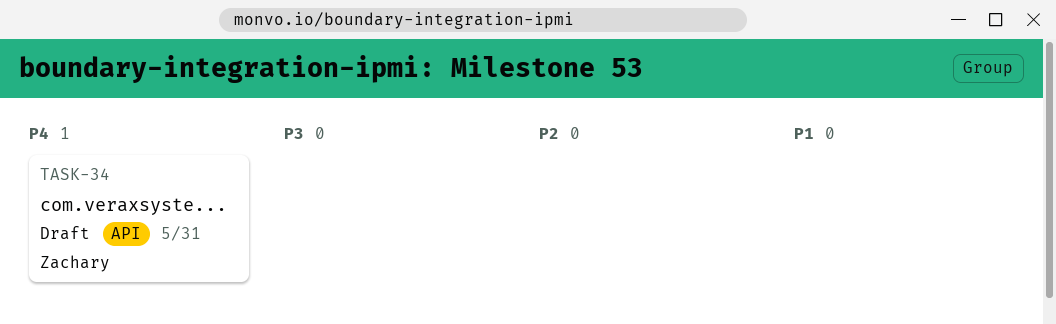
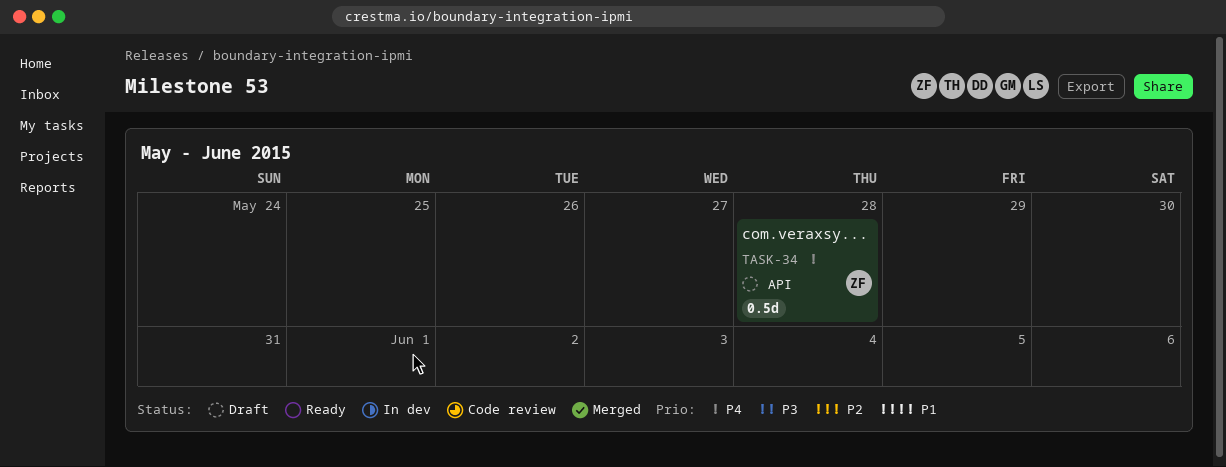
TASK-34, due: May 31 -> May 28

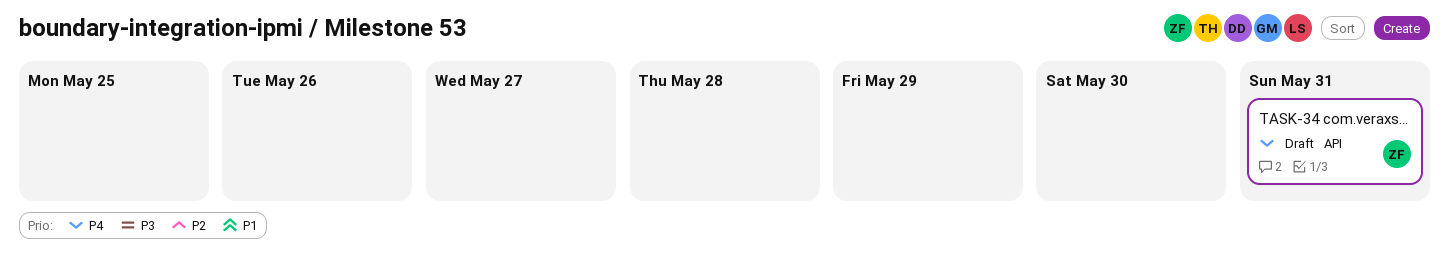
TASK-34, due: May 28 -> May 31

